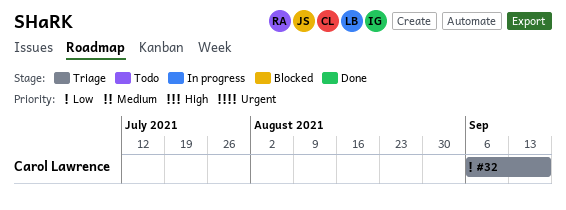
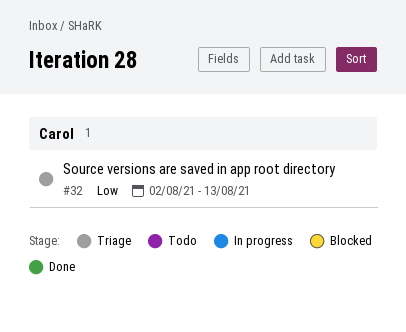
#32, start: Sep 6 -> Aug 2
#32, due: Sep 17 -> Aug 13

